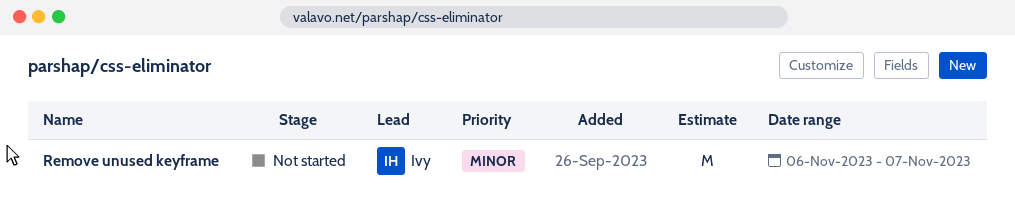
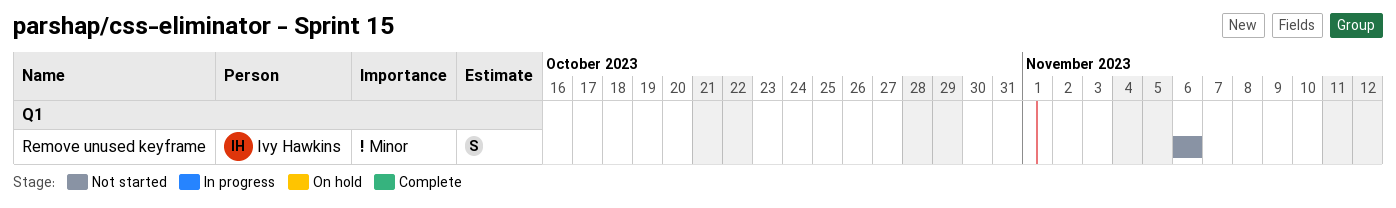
Remove unused keyframe, estimate: M -> S
Remove unused keyframe, due: Nov 7 -> Nov 6

